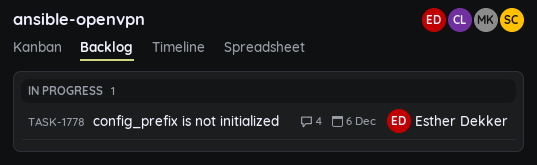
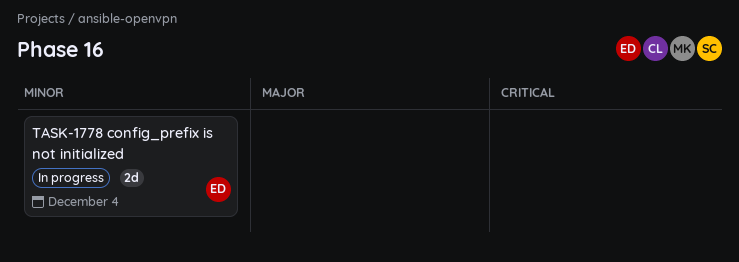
TASK-1778, due: Dec 6 -> Dec 4

